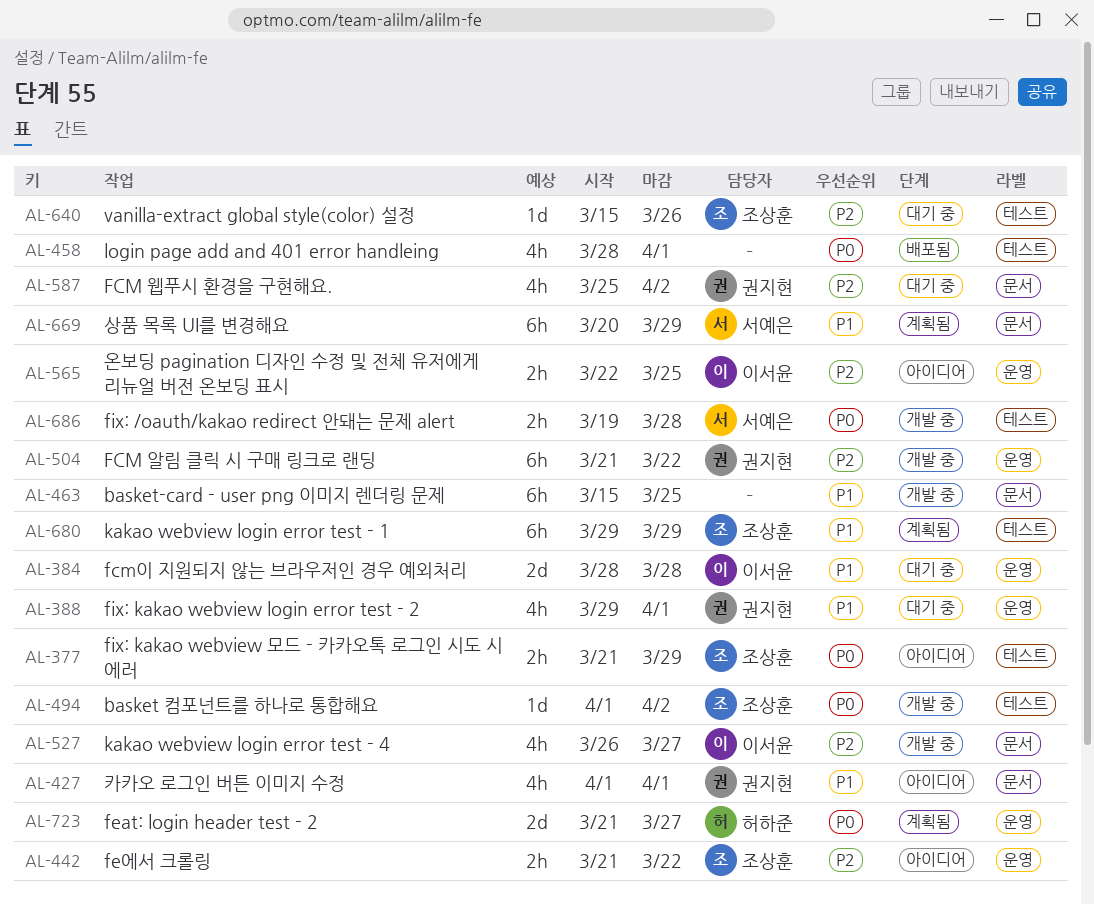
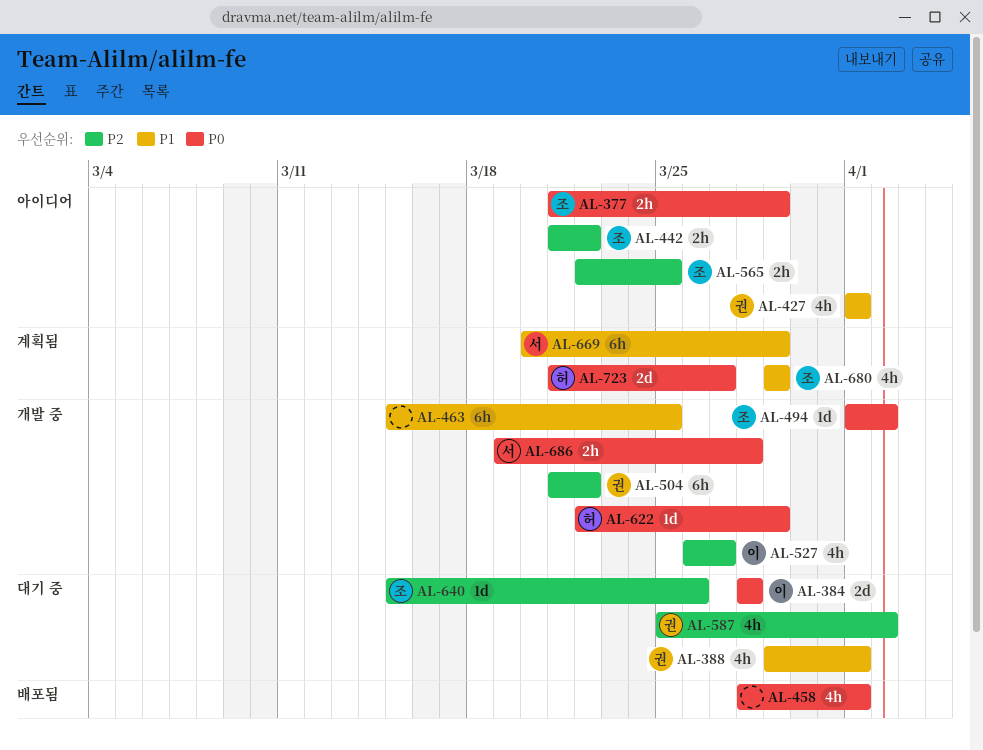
AL-384, priority: P1 -> P0
AL-565, owner: 이서윤 -> 조상훈
AL-622: none -> present
AL-680, estimate: 6h -> 4h

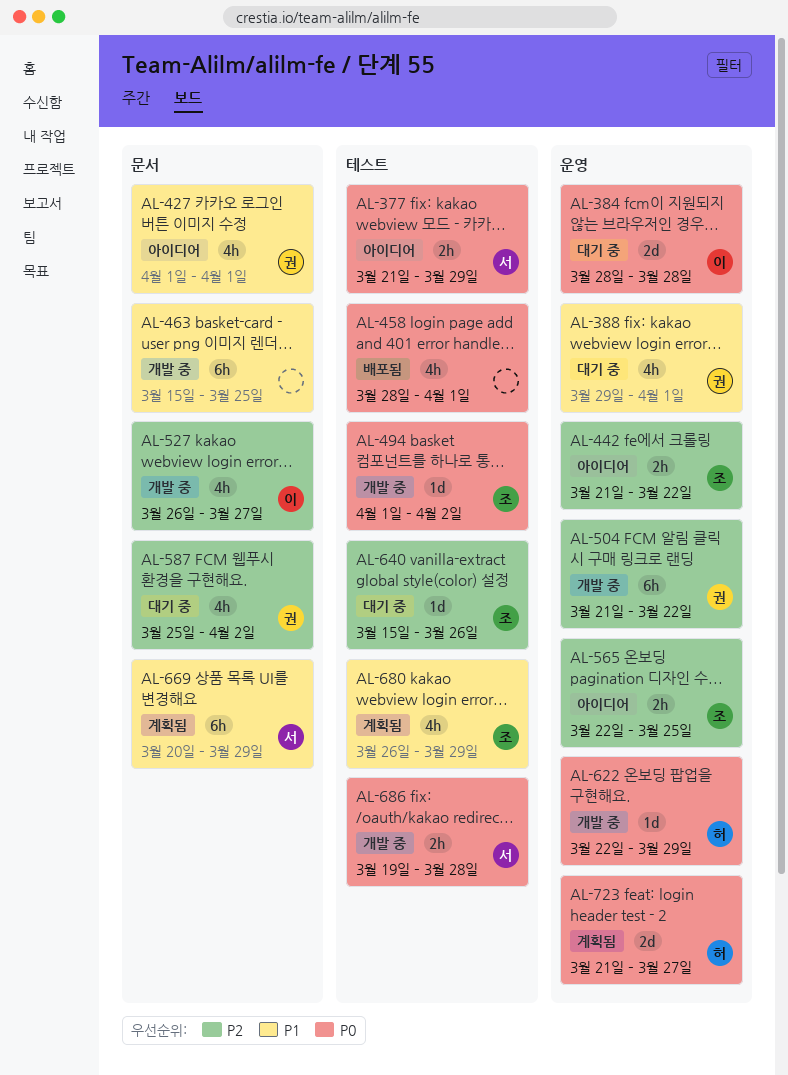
AL-377, owner: 조 -> 서
AL-680, start: Mar 29 -> Mar 26

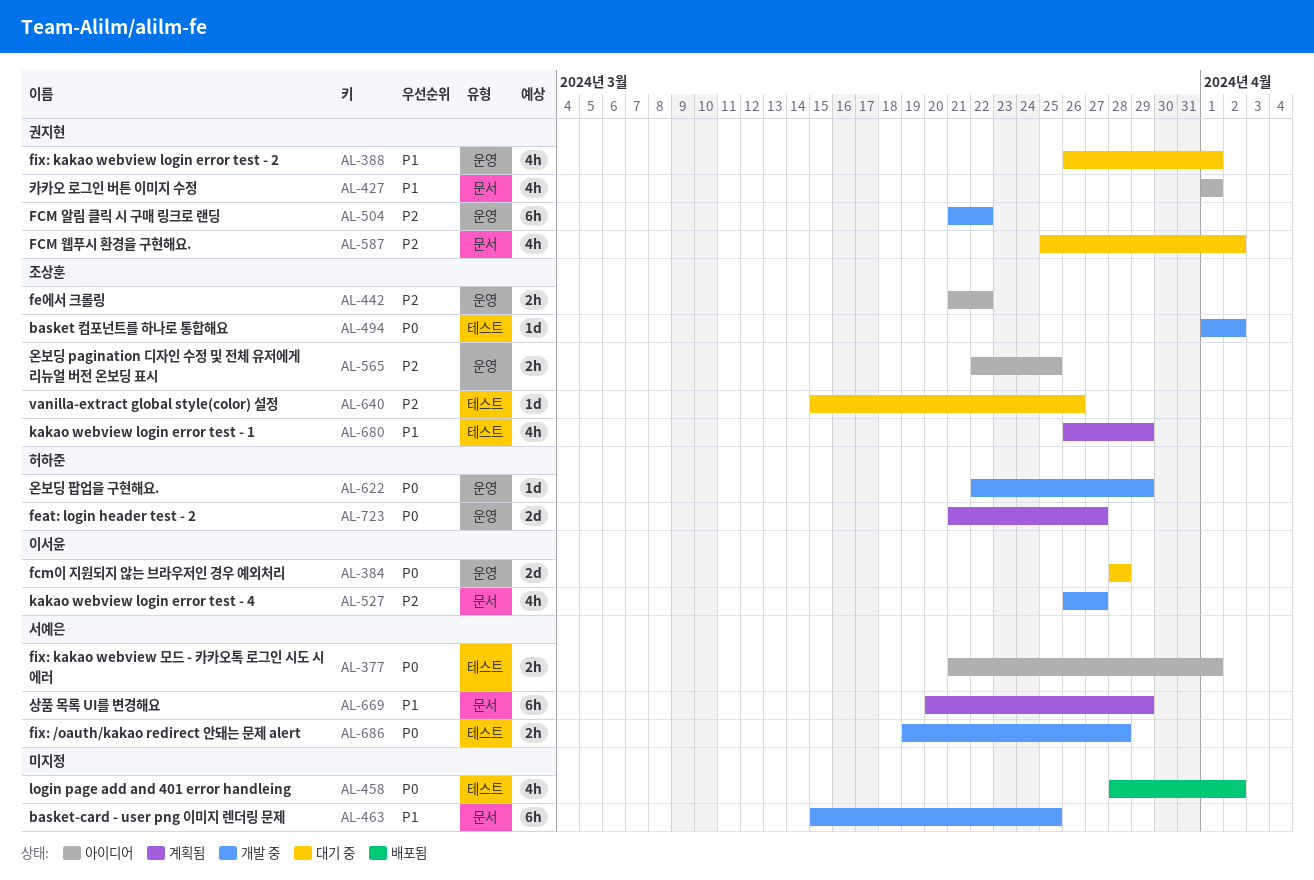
AL-377, due: Mar 29 -> Apr 1
AL-388, start: Mar 29 -> Mar 26
AL-458, due: Apr 1 -> Apr 2

